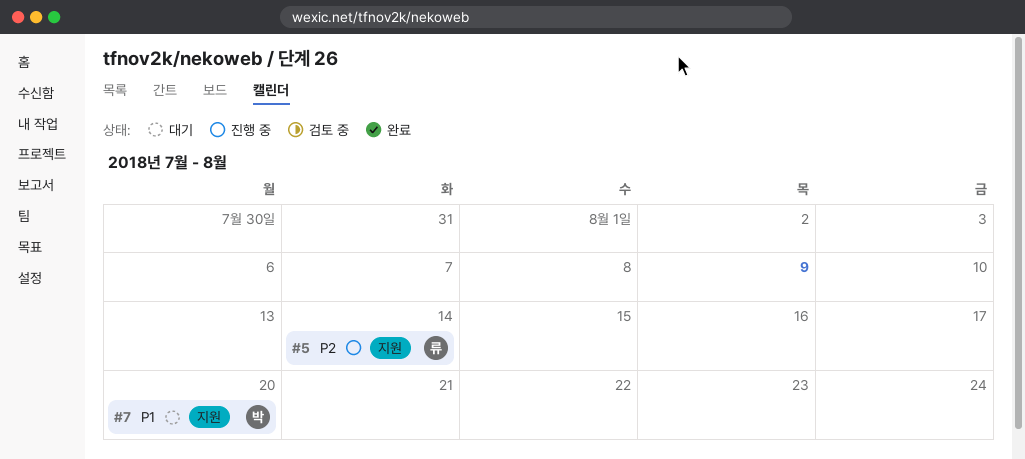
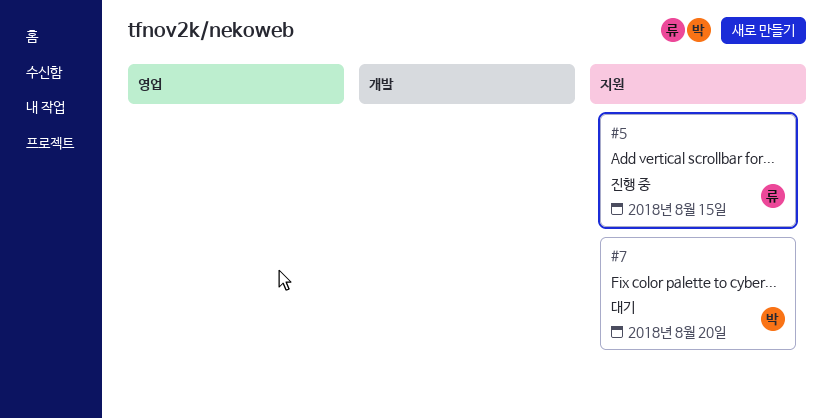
#5, due: Aug 14 -> Aug 15

